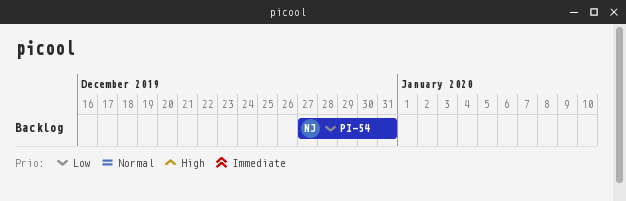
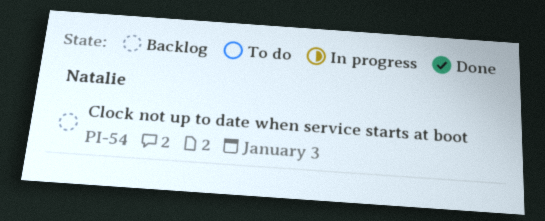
PI-54, due: Dec 31 -> Jan 3

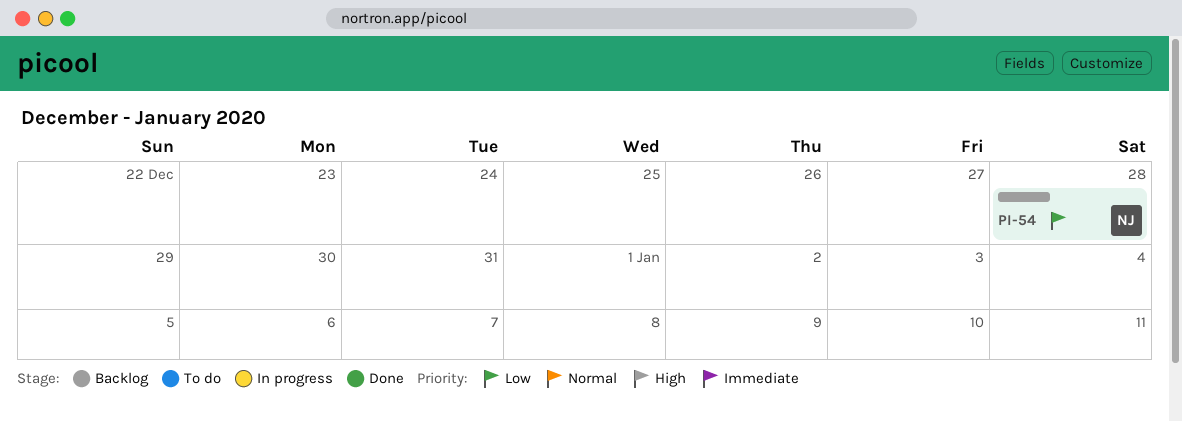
PI-54, due: Jan 3 -> Dec 28

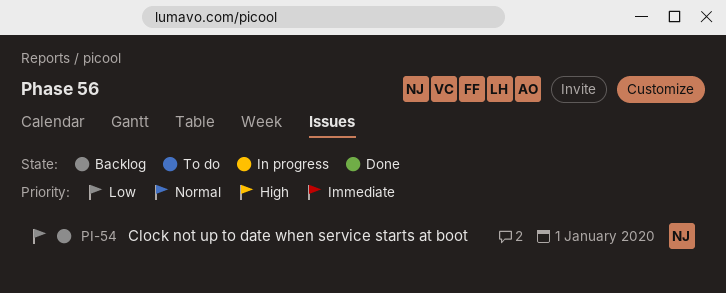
PI-54, due: Dec 28 -> Jan 1

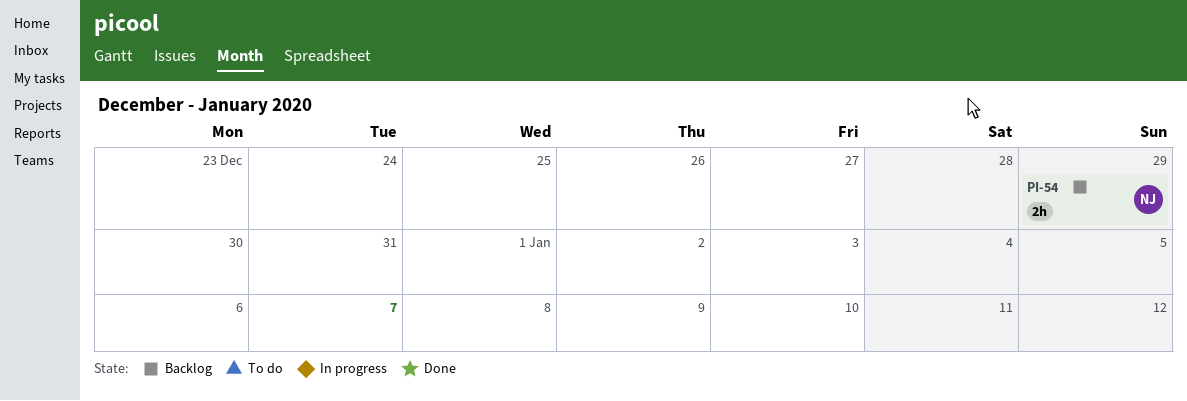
PI-54, due: Jan 1 -> Dec 29

